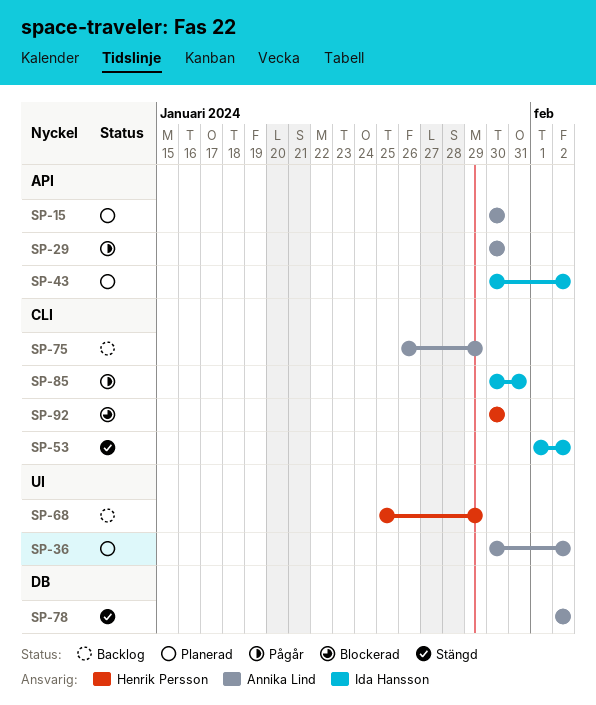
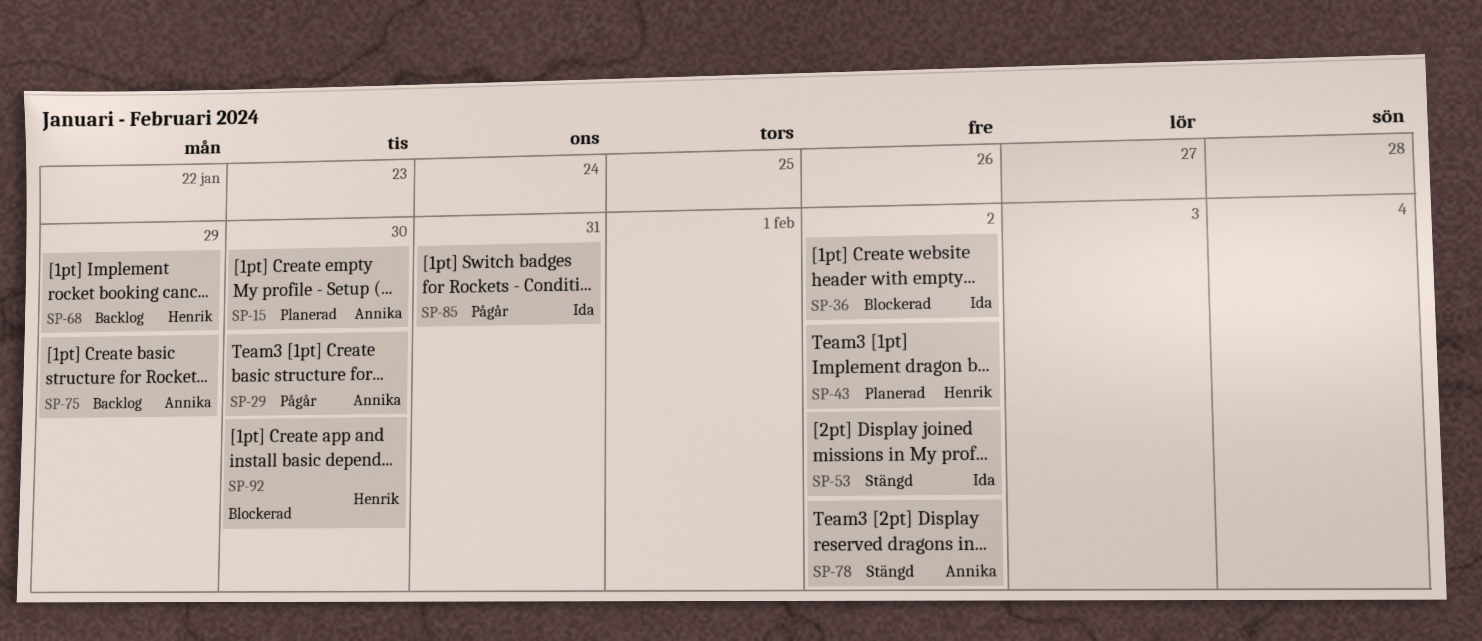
SP-36, status: Planerad -> Blockerad
SP-36, owner: Annika Lind -> Ida Hansson
SP-43, owner: Ida Hansson -> Henrik Persson

